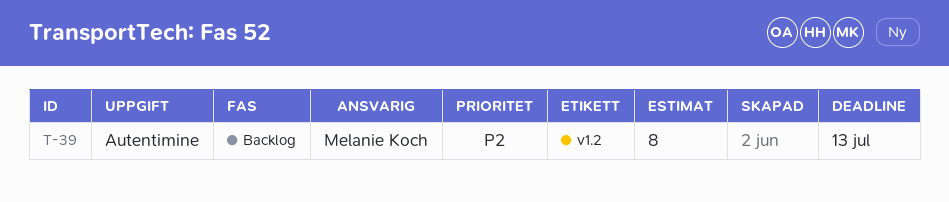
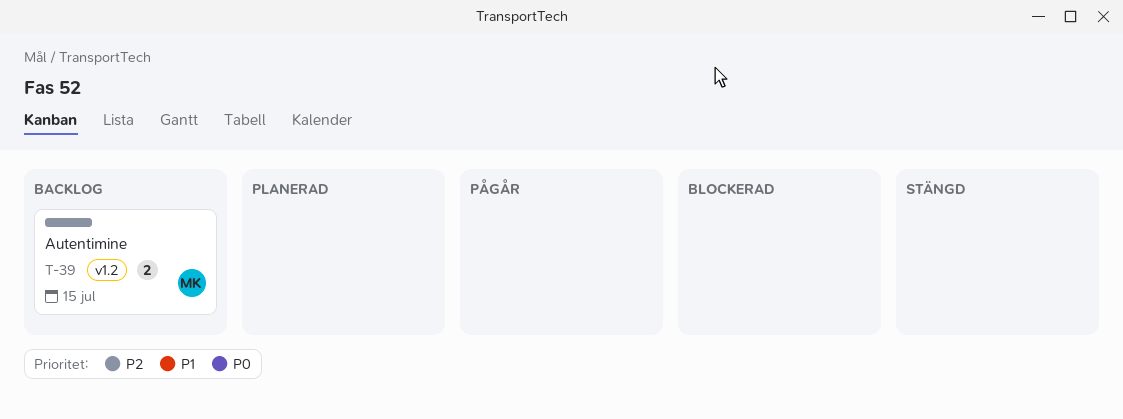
T-39, estimate: 8 -> 2
T-39, due: Jul 13 -> Jul 15

